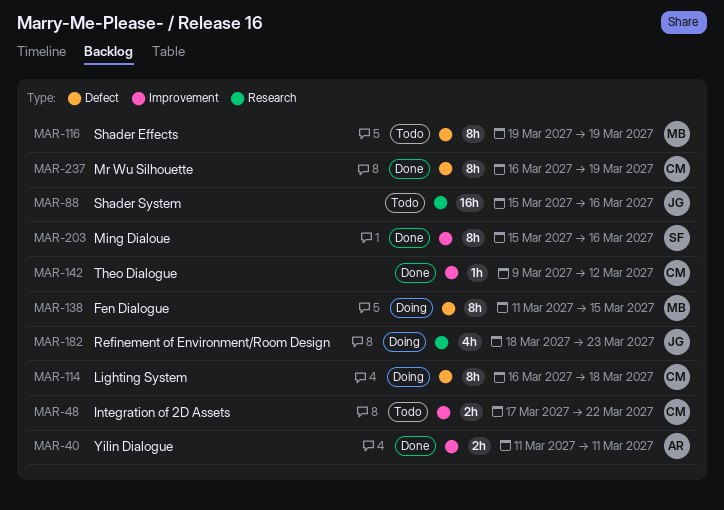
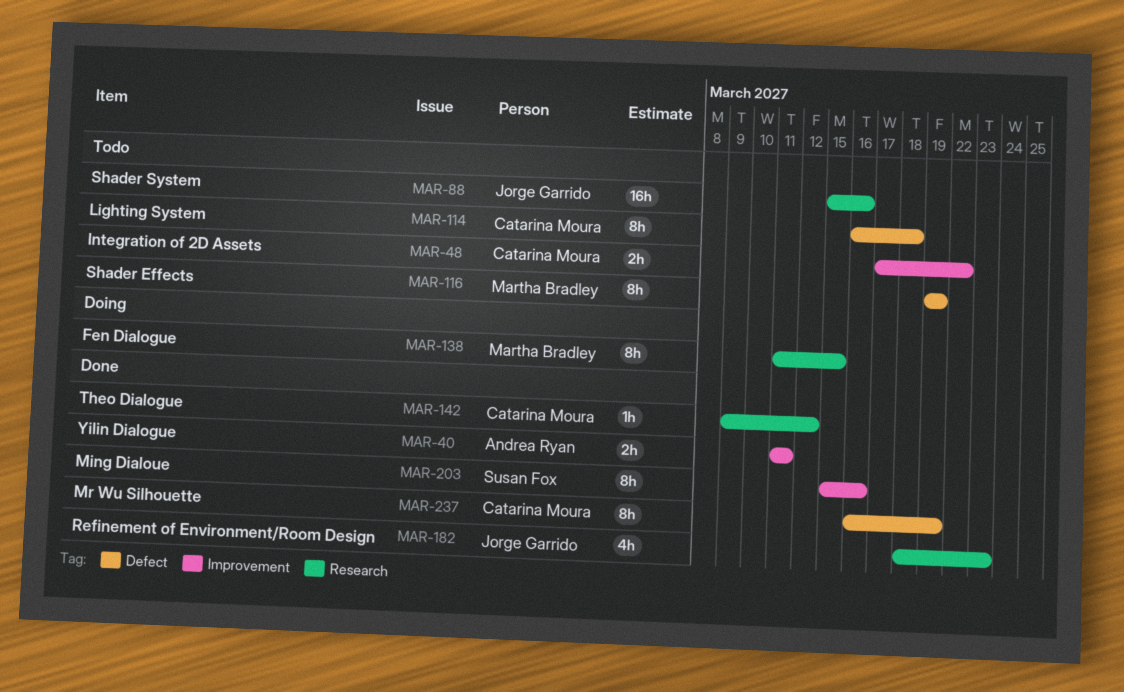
MAR-114, status: Doing -> Todo
MAR-138, label: Defect -> Research
MAR-142, label: Improvement -> Research
MAR-182, status: Doing -> Done

